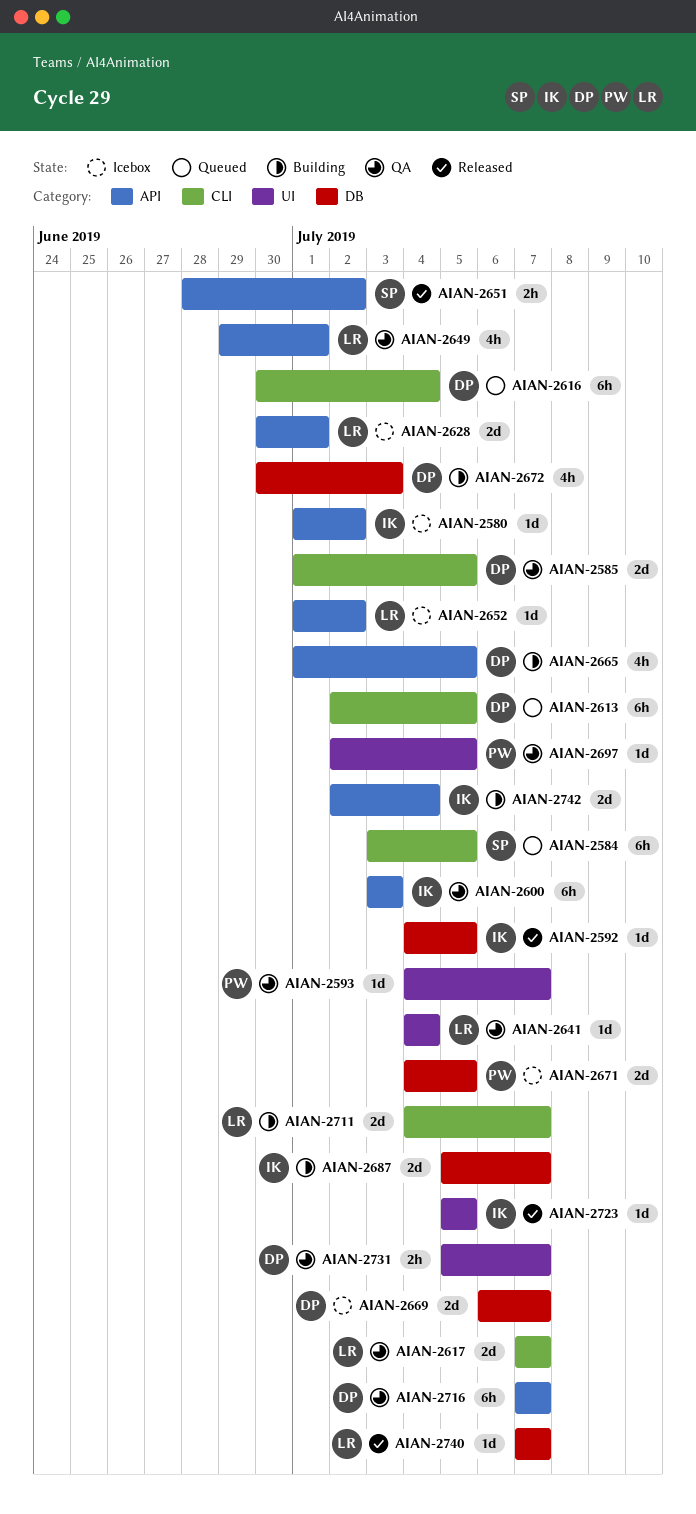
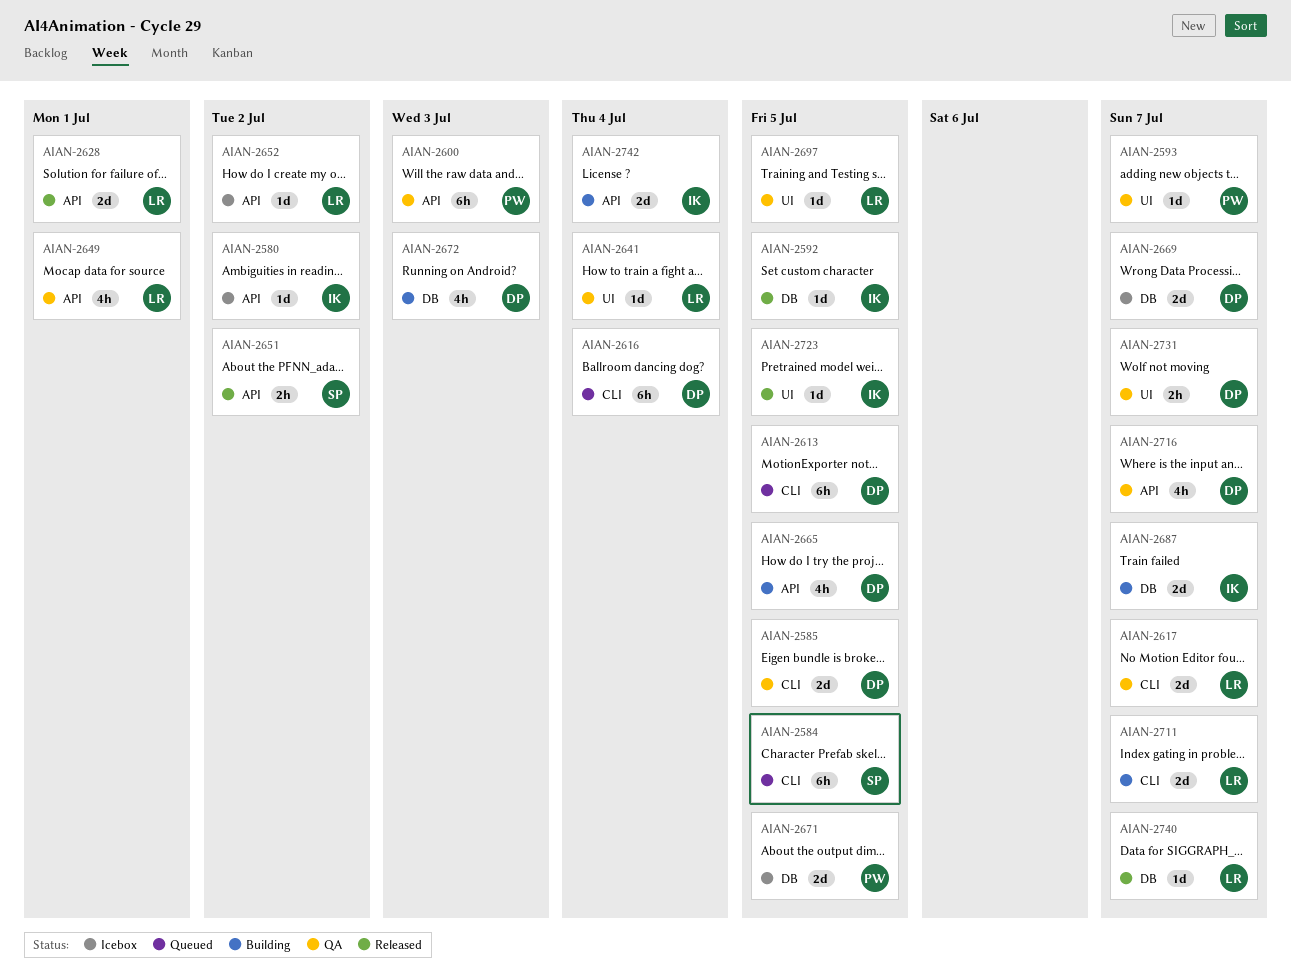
AIAN-2600, owner: IK -> PW
AIAN-2628, status: Icebox -> Released
AIAN-2697, owner: PW -> LR
AIAN-2716, estimate: 6h -> 4h

